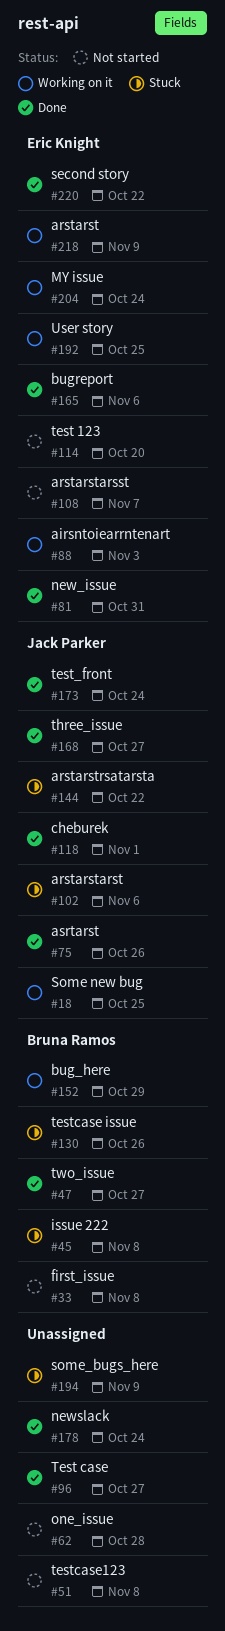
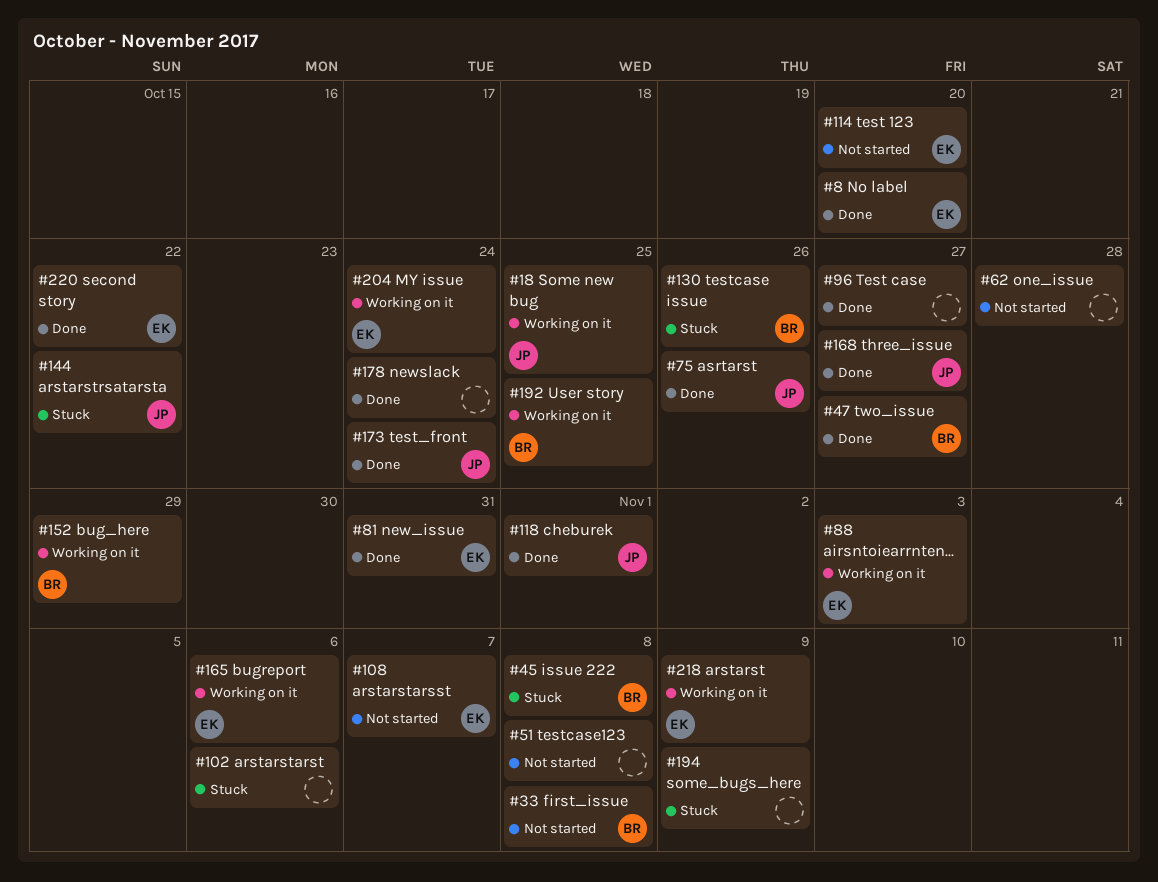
#8: none -> present
#102, owner: Jack Parker -> none
#165, status: Done -> Working on it
#192, owner: Eric Knight -> Bruna Ramos

